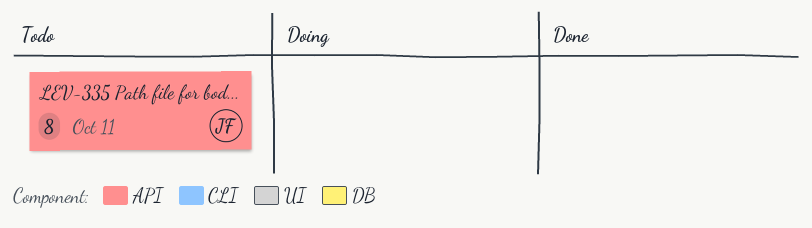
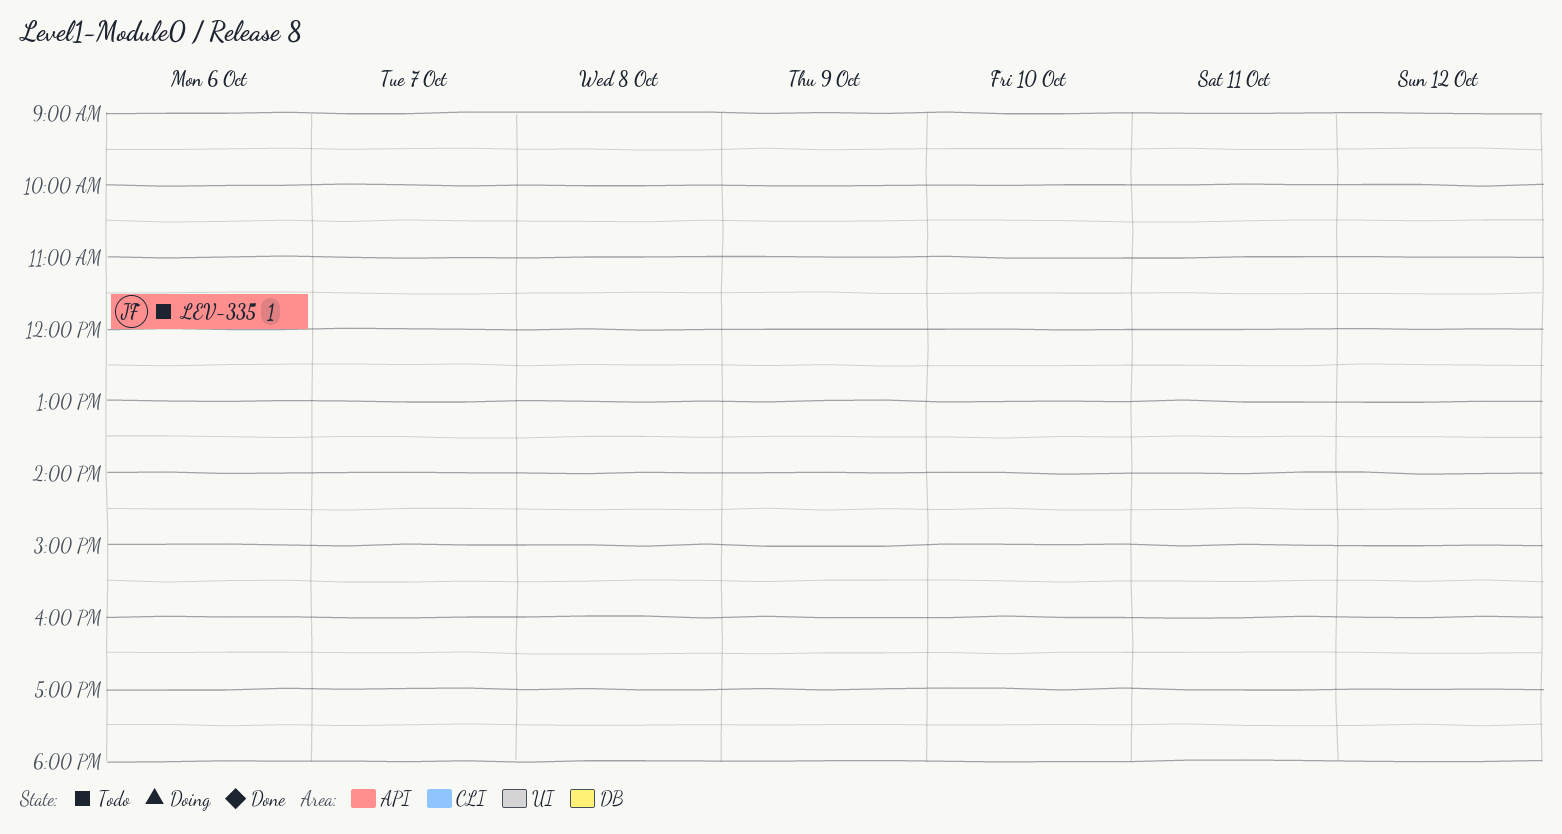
LEV-335, estimate: 8 -> 1
LEV-335, day: Oct 11 -> Oct 6

